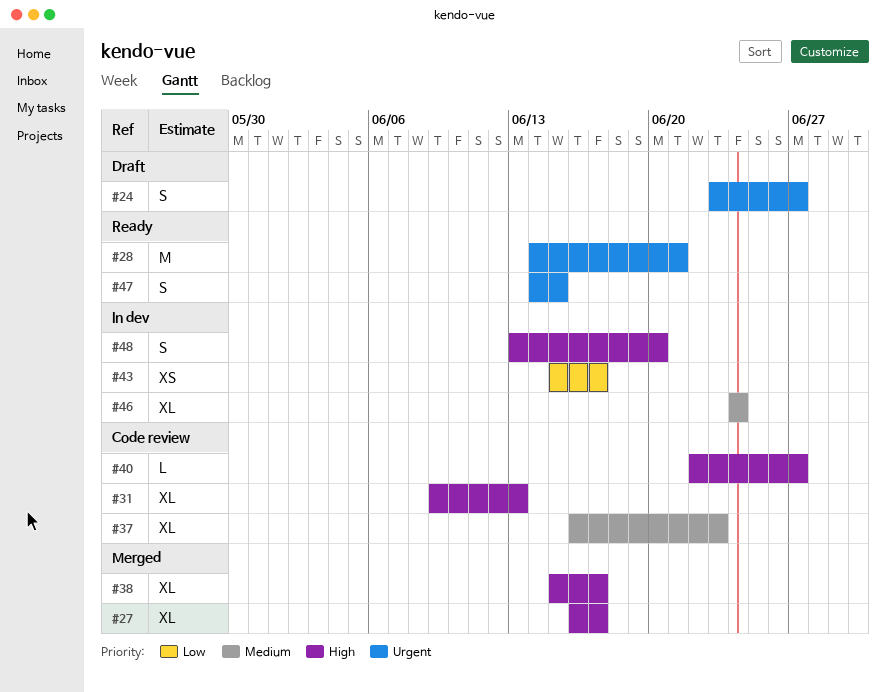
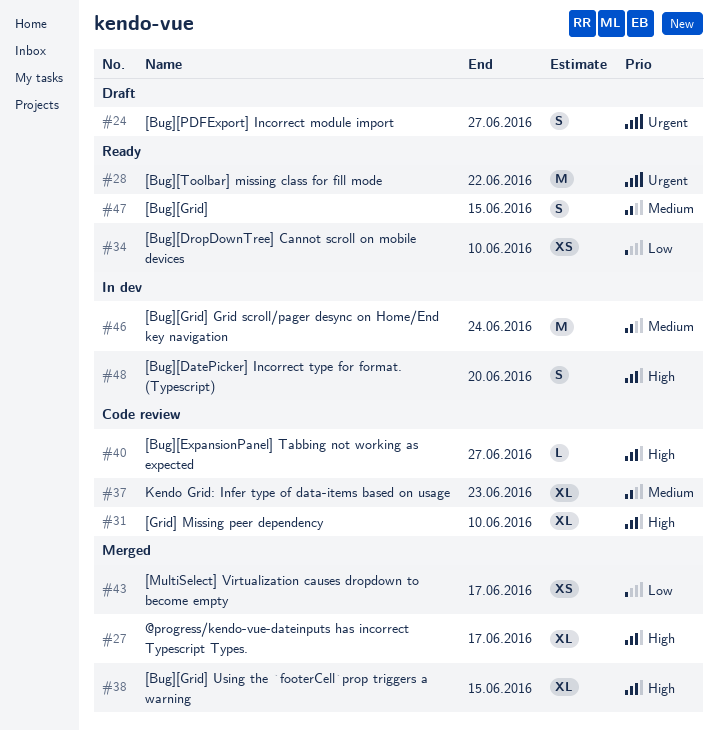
#28, due: Jun 21 -> Jun 22
#31, due: Jun 13 -> Jun 10
#34: none -> present
#38, due: Jun 17 -> Jun 15
#43, status: In dev -> Merged
#46, estimate: XL -> M
#47, priority: Urgent -> Medium

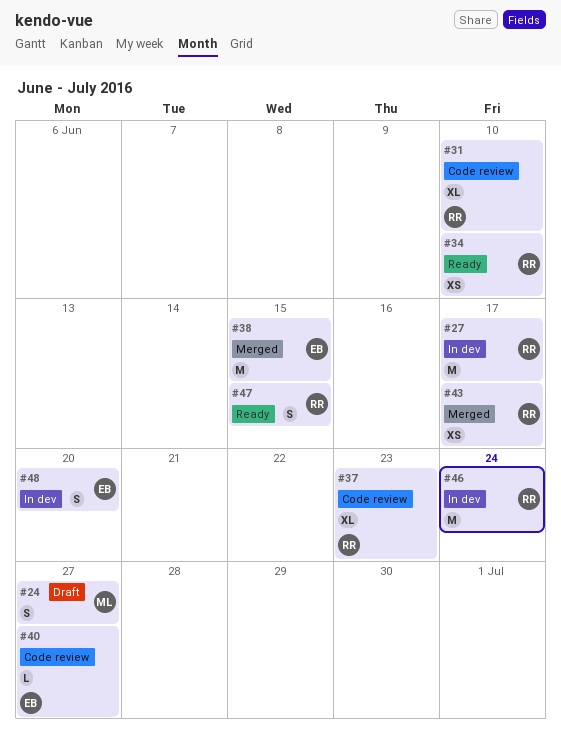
#27, status: Merged -> In dev
#27, estimate: XL -> M
#28: present -> none
#38, estimate: XL -> M

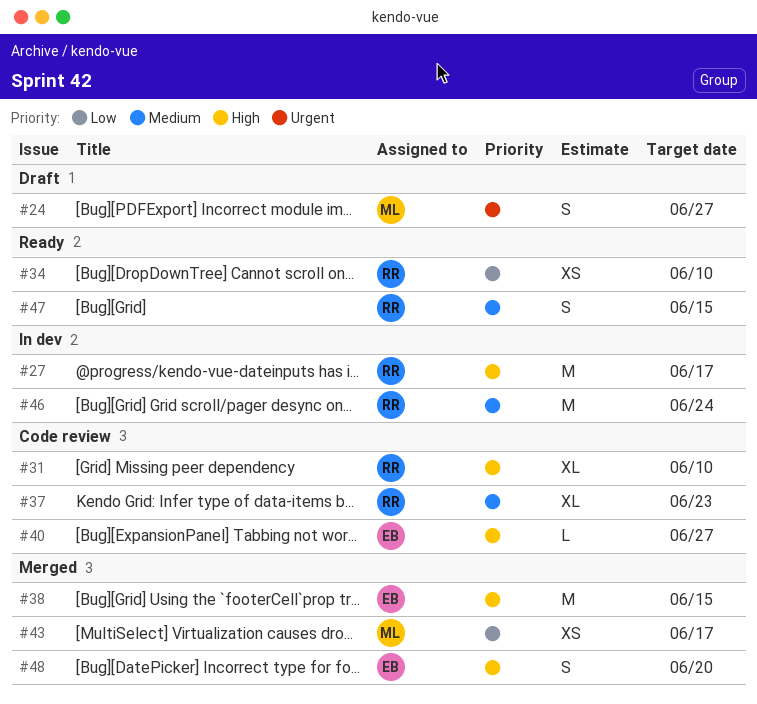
#43, owner: RR -> ML
#48, status: In dev -> Merged

